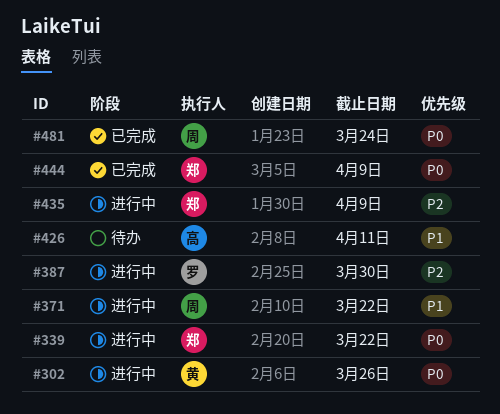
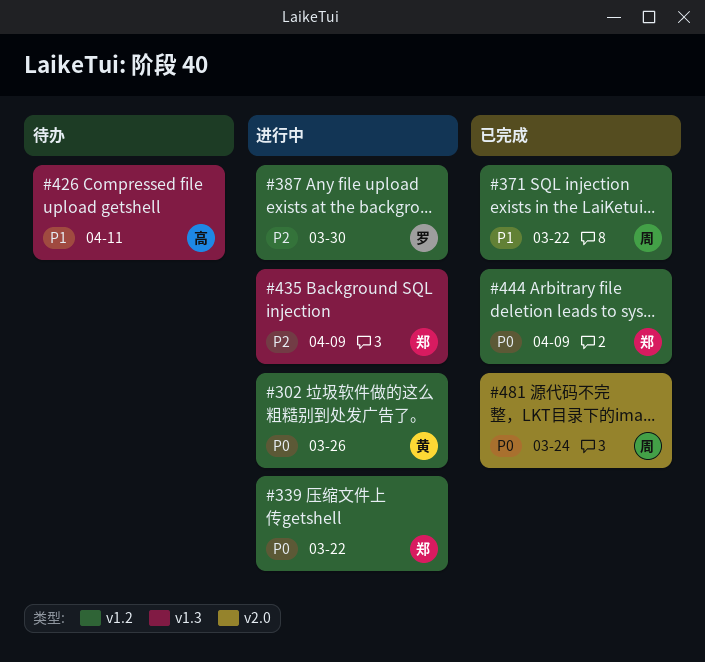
#371, status: 进行中 -> 已完成

